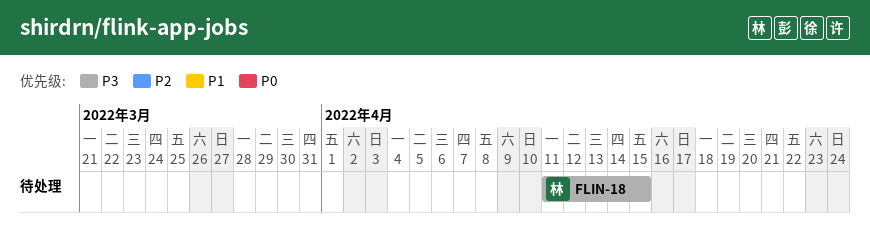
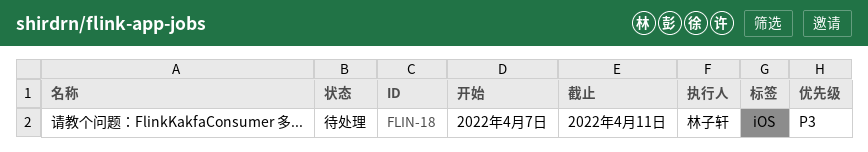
FLIN-18, start: Apr 11 -> Apr 7
FLIN-18, due: Apr 15 -> Apr 11

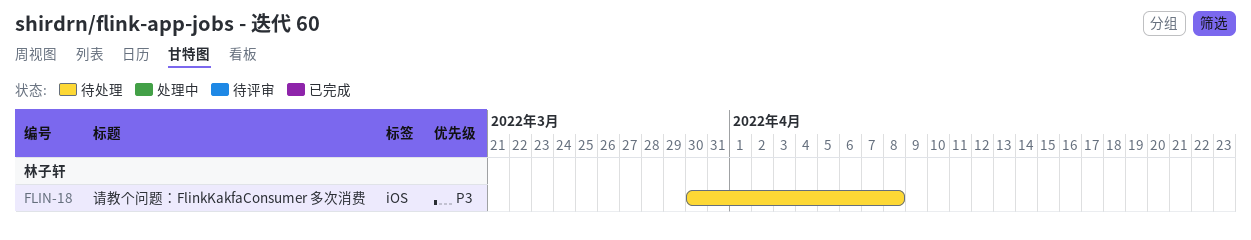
FLIN-18, start: Apr 7 -> Mar 30
FLIN-18, due: Apr 11 -> Apr 8

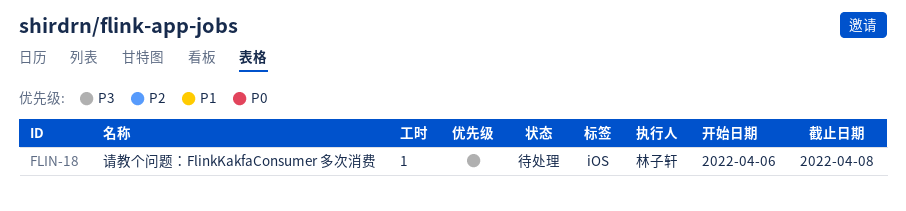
FLIN-18, start: Mar 30 -> Apr 6

